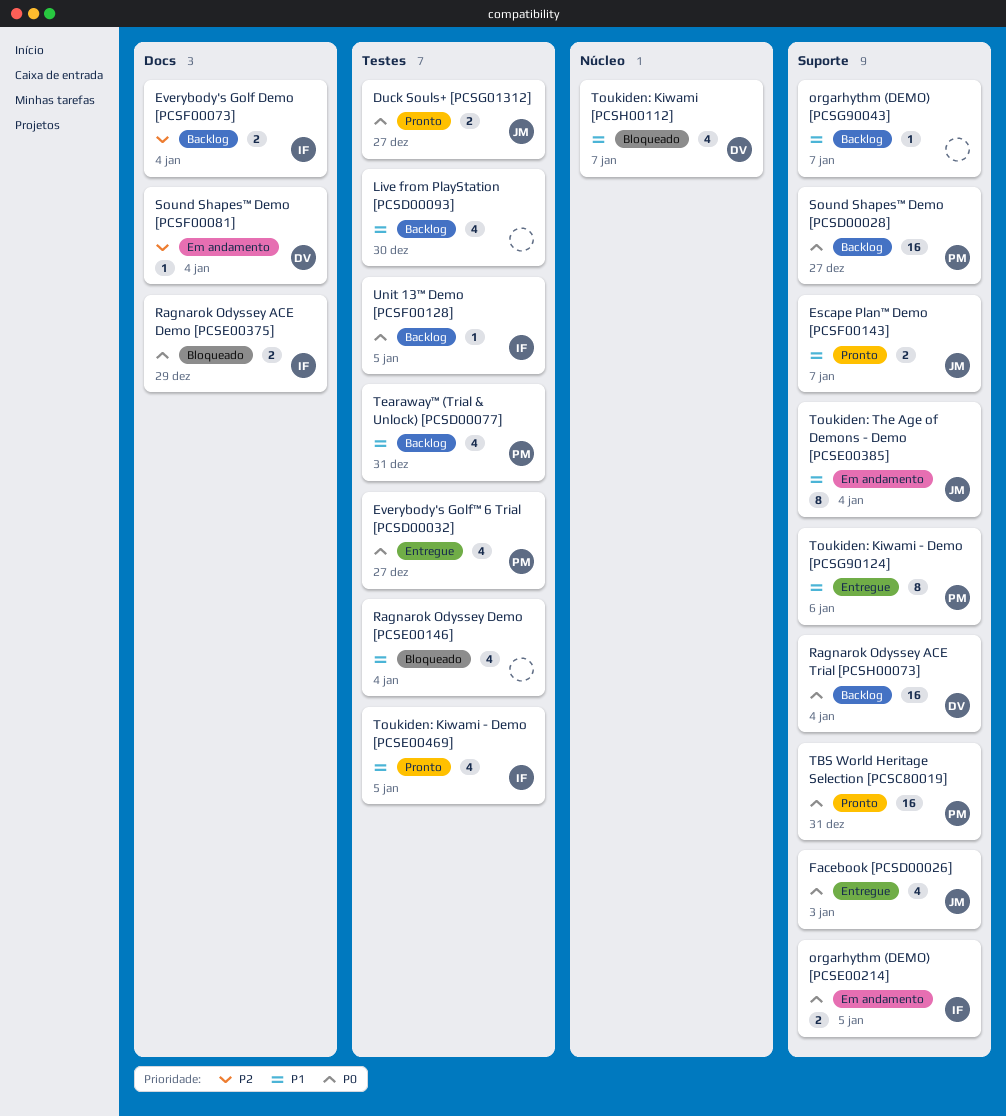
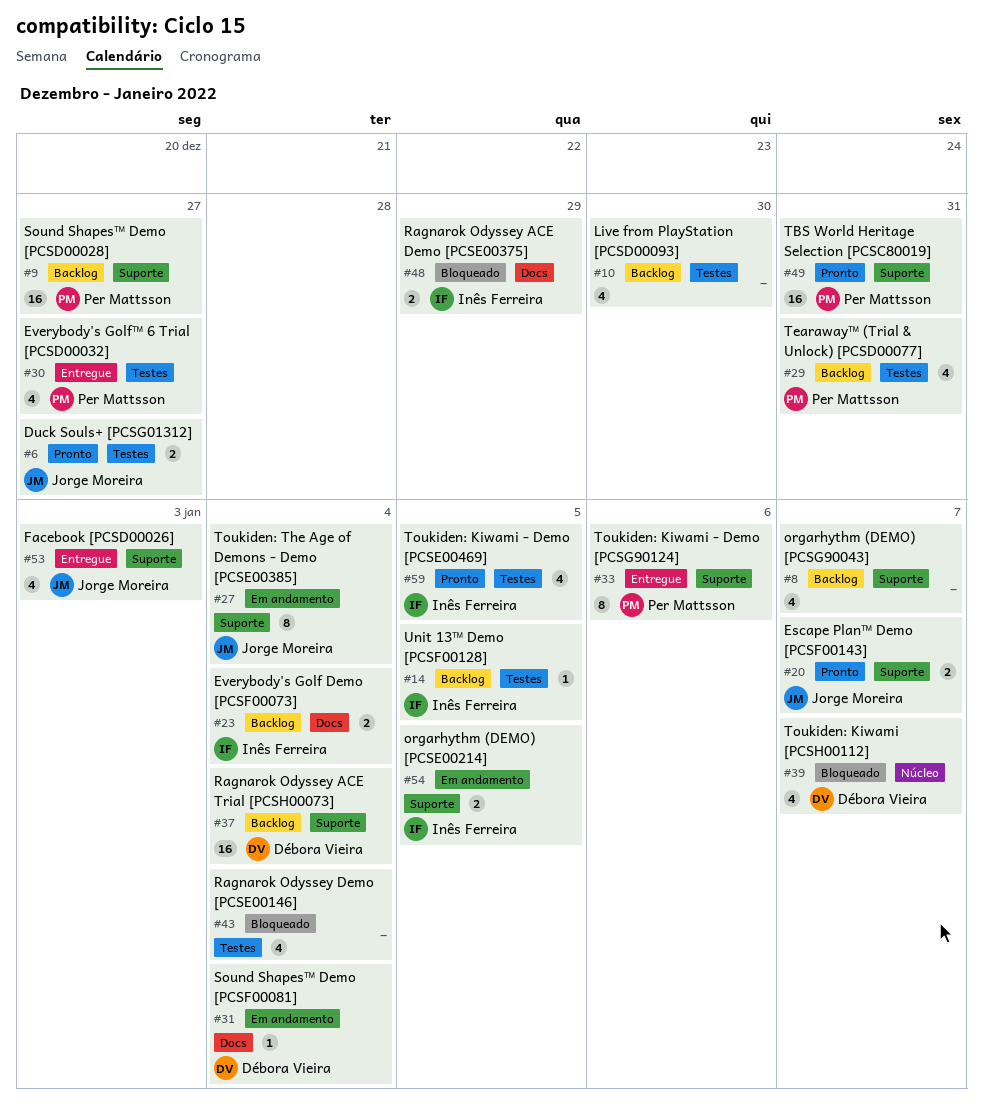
orgarhythm (DEMO) [PCSG90043], estimate: 1 -> 4

